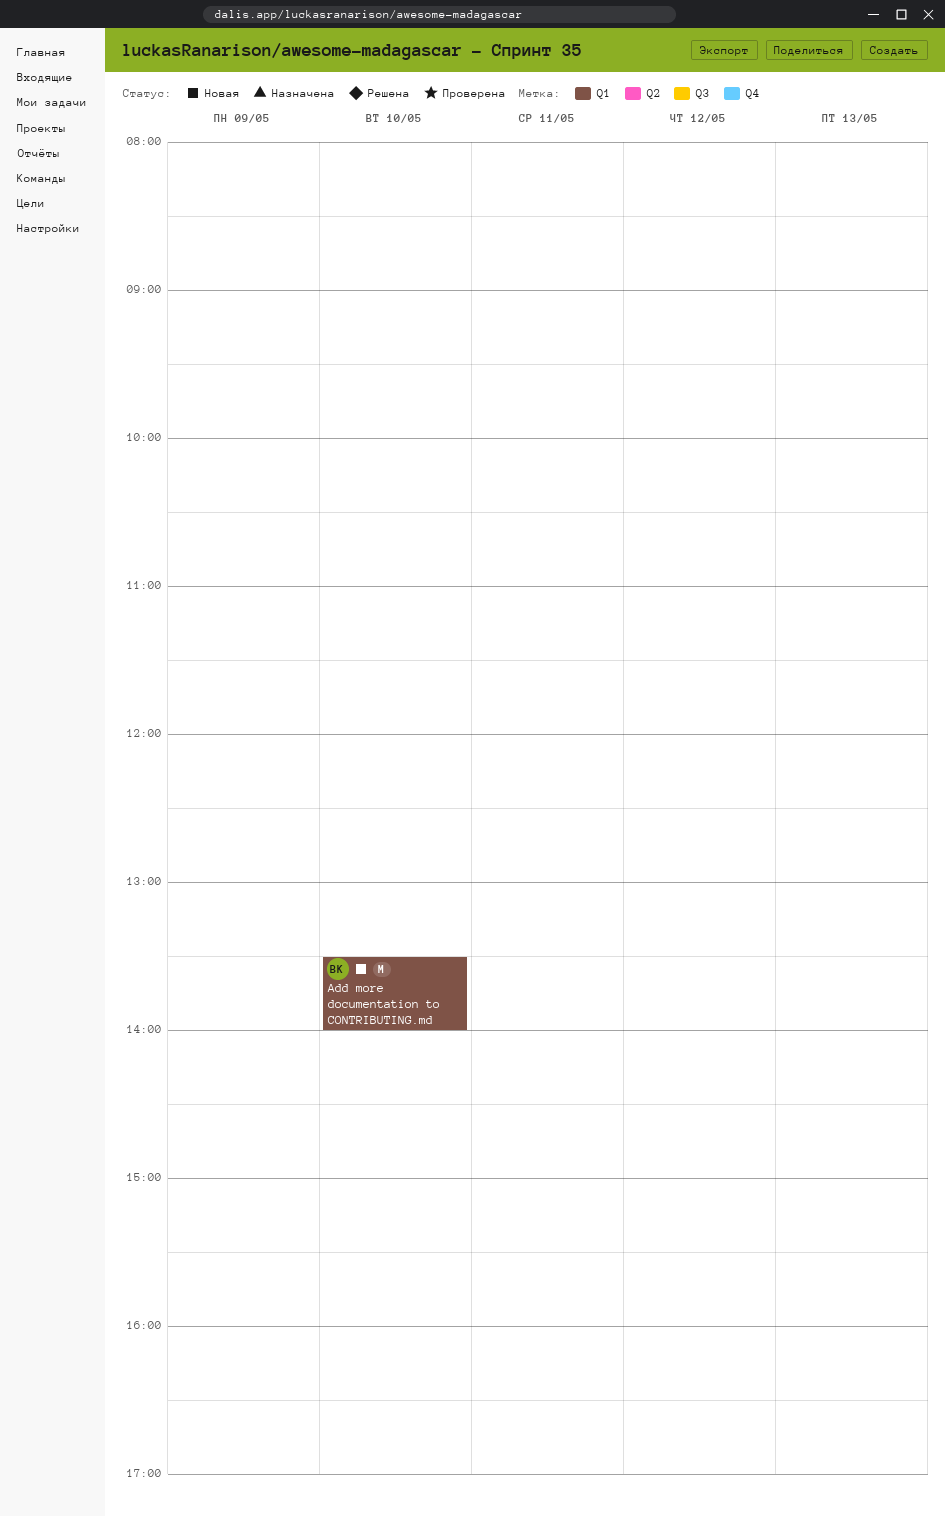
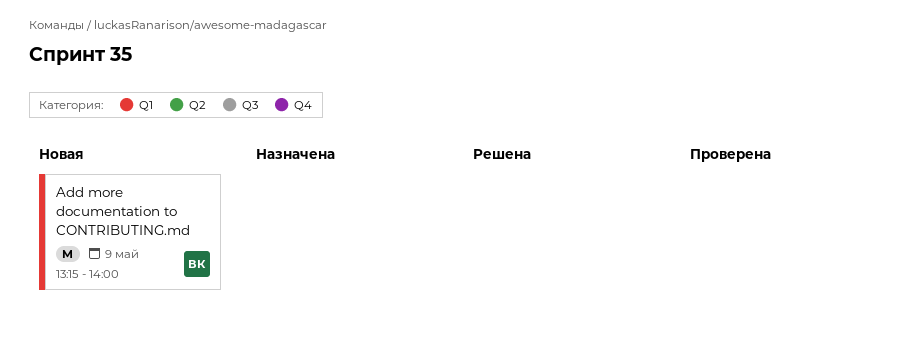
Add more documentation to CONTRIBUTING.md, day: May 10 -> May 9
Add more documentation to CONTRIBUTING.md, begins: 13:30 -> 13:15

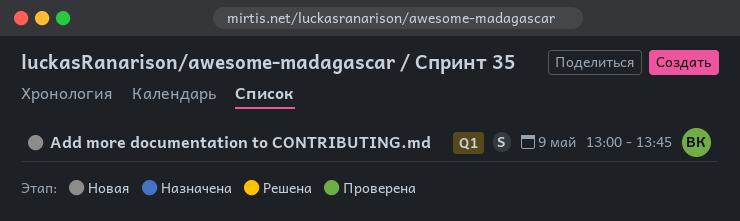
Add more documentation to CONTRIBUTING.md, estimate: M -> S
Add more documentation to CONTRIBUTING.md, begins: 13:15 -> 13:00
Add more documentation to CONTRIBUTING.md, ends: 14:00 -> 13:45

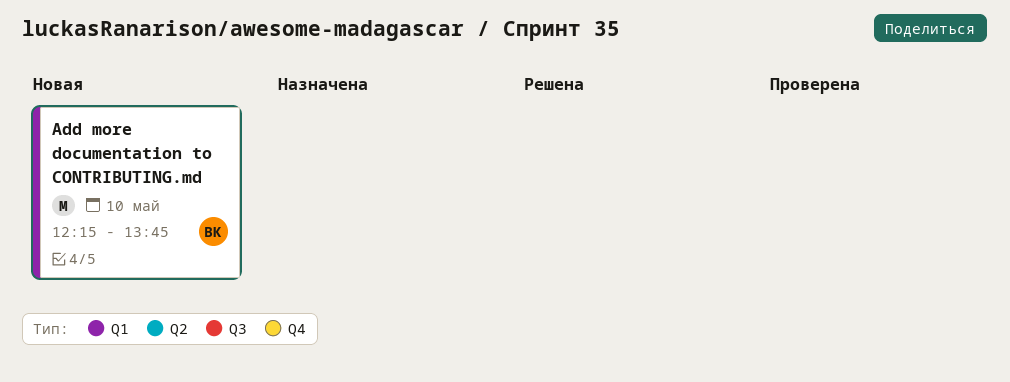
Add more documentation to CONTRIBUTING.md, estimate: S -> M
Add more documentation to CONTRIBUTING.md, day: May 9 -> May 10
Add more documentation to CONTRIBUTING.md, begins: 13:00 -> 12:15

